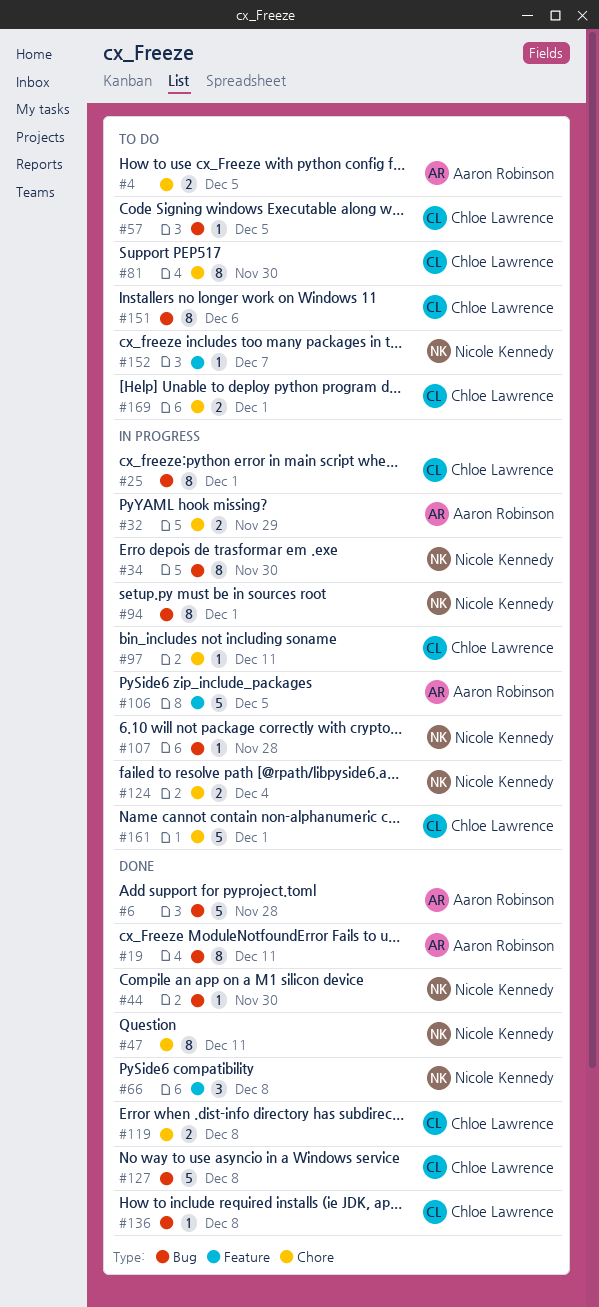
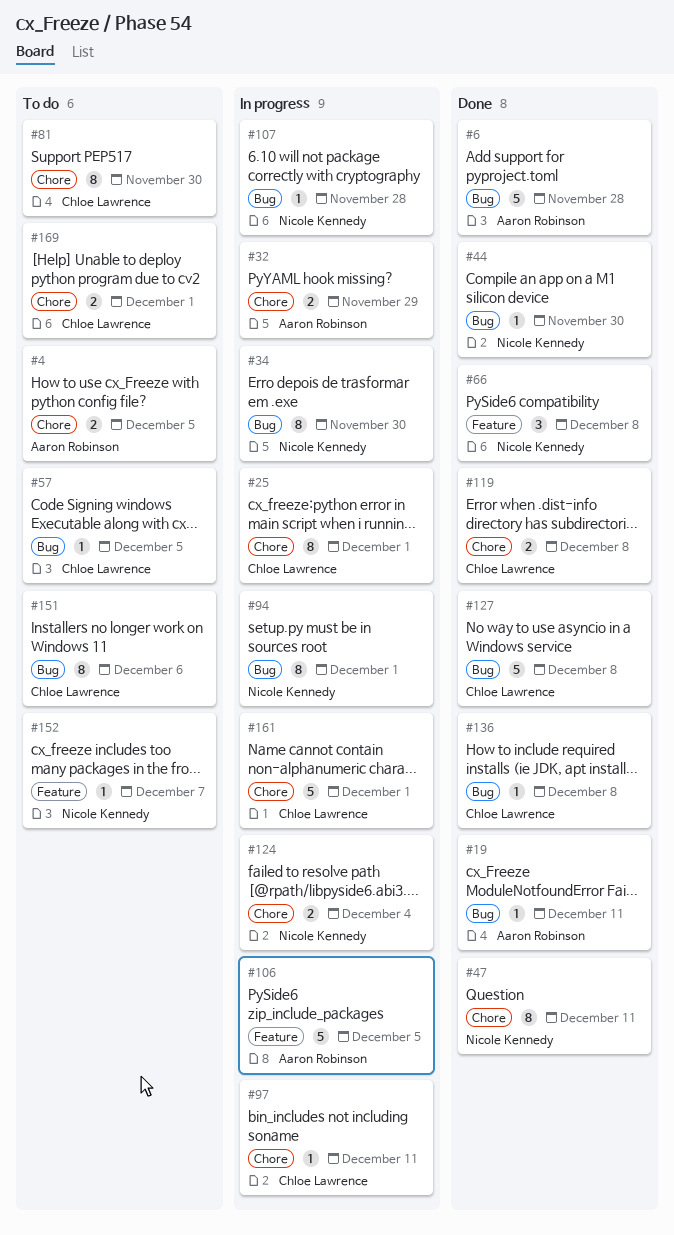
#19, estimate: 8 -> 1
#25, label: Bug -> Chore

